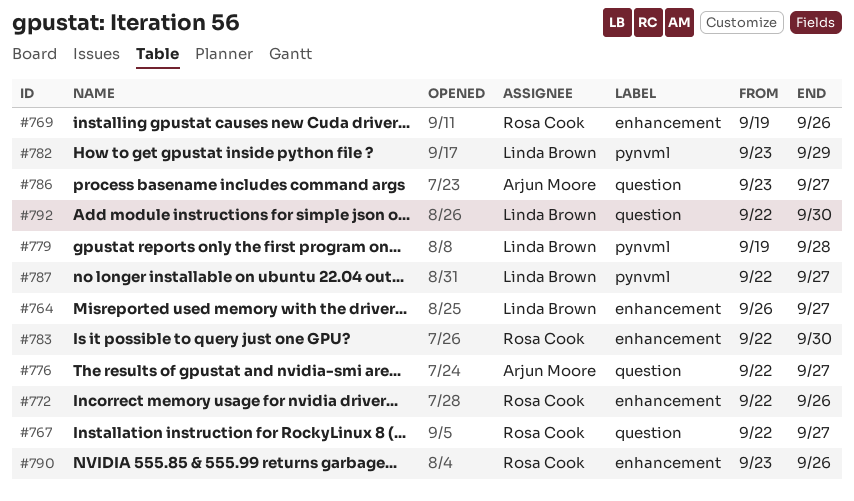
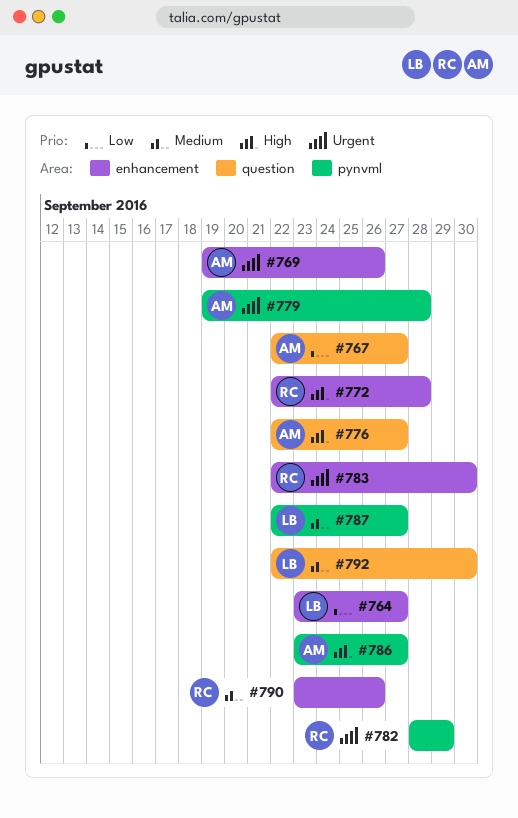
#764, start: Sep 26 -> Sep 23
#767, owner: Rosa Cook -> Arjun Moore
#769, owner: Rosa Cook -> Arjun Moore
#772, due: Sep 26 -> Sep 28
#779, owner: Linda Brown -> Arjun Moore
#782, owner: Linda Brown -> Rosa Cook
#782, start: Sep 23 -> Sep 28
#786, label: question -> pynvml

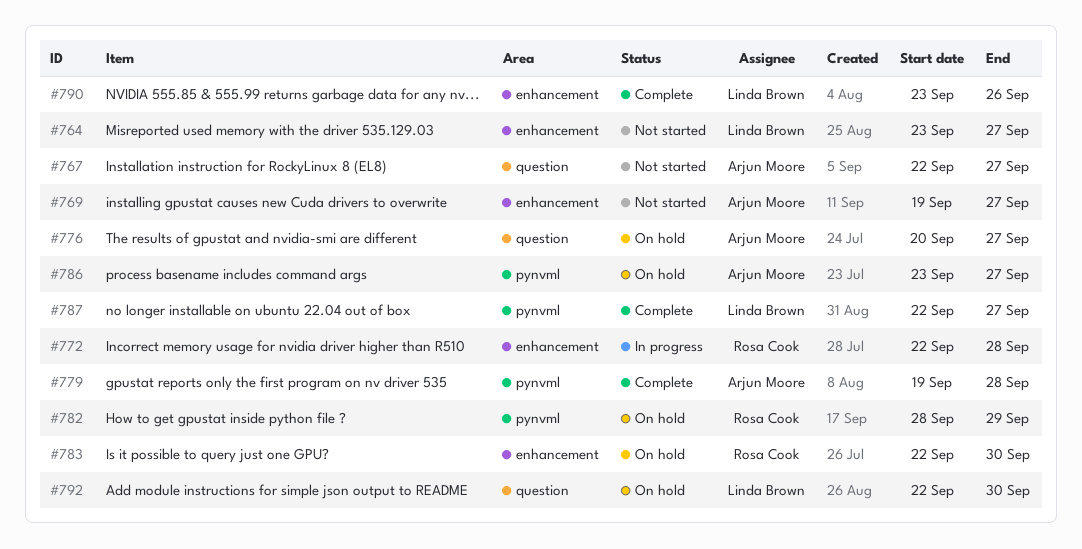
#769, due: Sep 26 -> Sep 27
#776, start: Sep 22 -> Sep 20
#790, owner: Rosa Cook -> Linda Brown

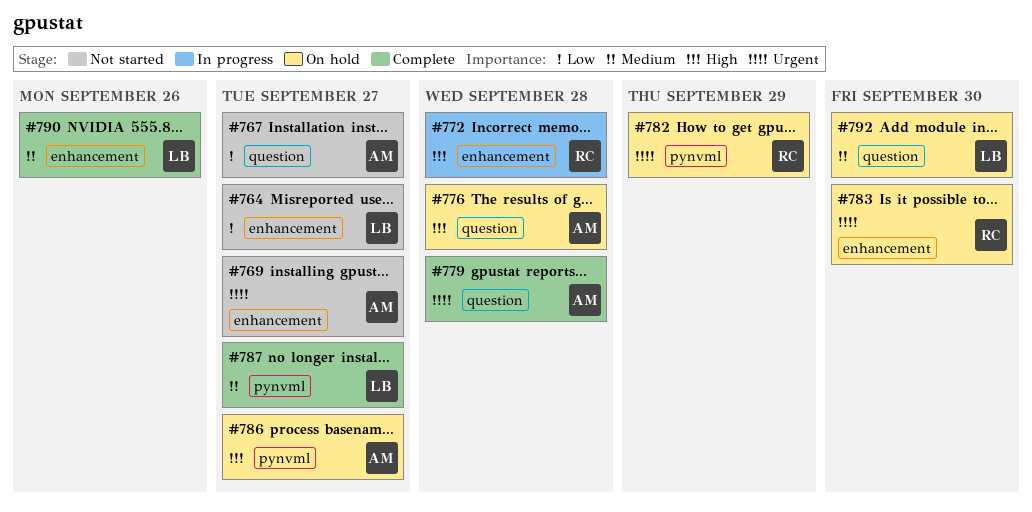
#776, due: Sep 27 -> Sep 28
#779, label: pynvml -> question

